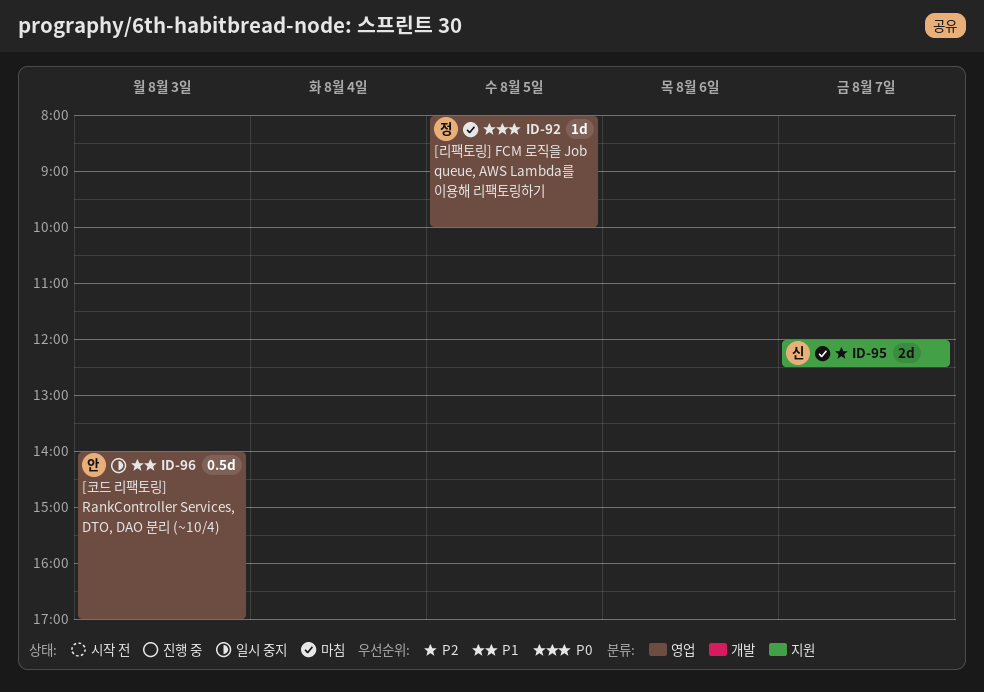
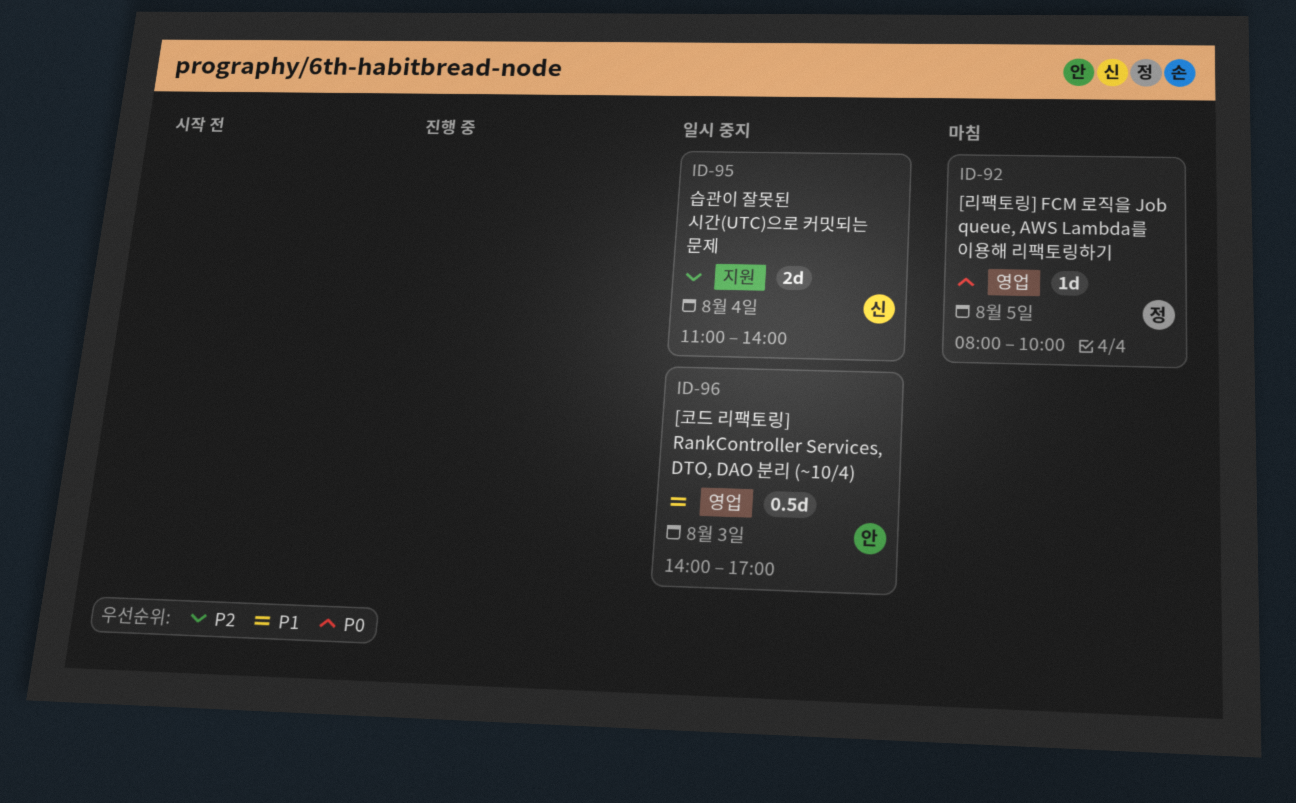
ID-95, status: 마침 -> 일시 중지
ID-95, day: Aug 7 -> Aug 4
ID-95, begins: 12:00 -> 11:00
ID-95, ends: 12:30 -> 14:00

